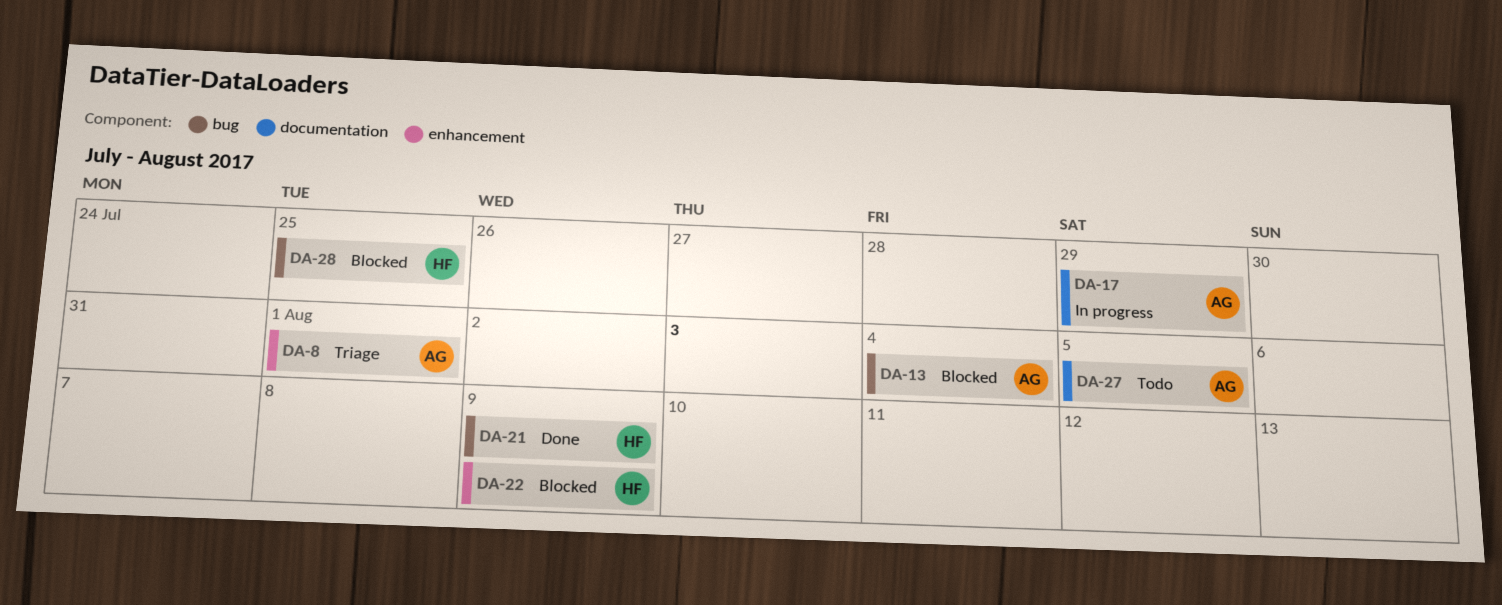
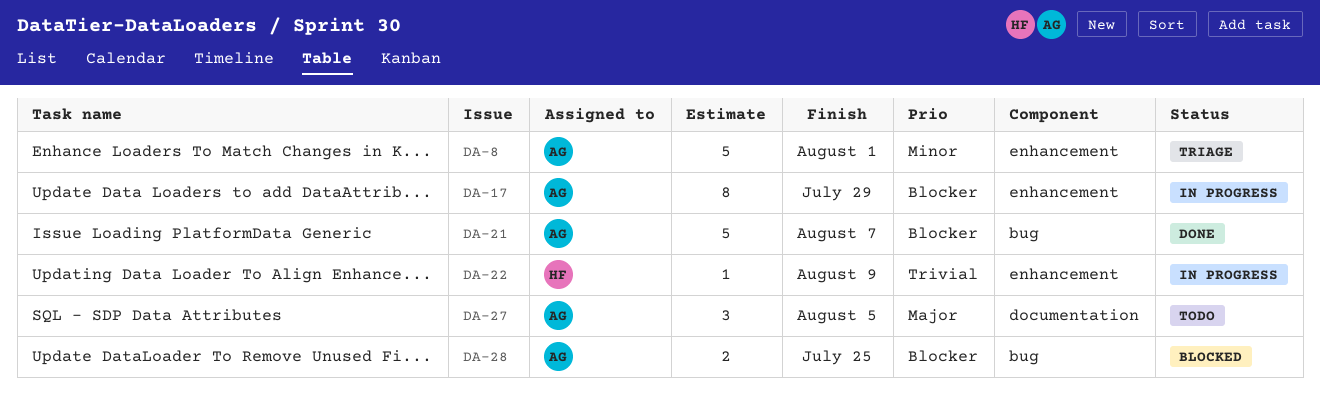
DA-13: present -> none
DA-17, label: documentation -> enhancement
DA-21, owner: HF -> AG
DA-21, due: Aug 9 -> Aug 7
DA-22, status: Blocked -> In progress
DA-28, owner: HF -> AG

